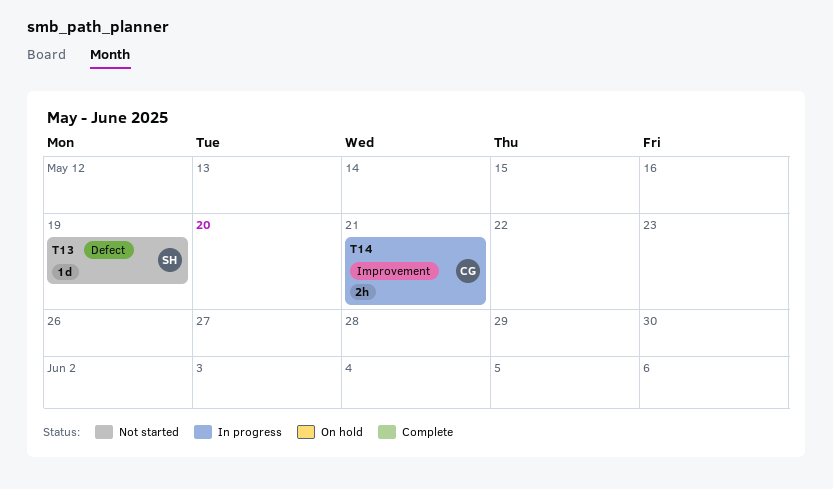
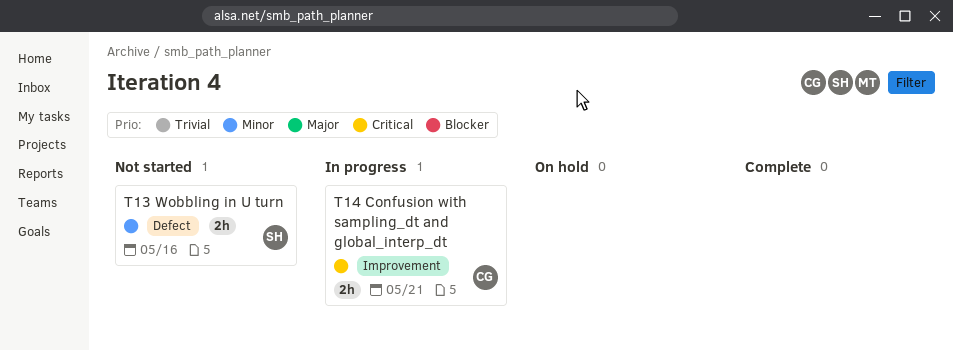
T13, estimate: 1d -> 2h
T13, due: May 19 -> May 16

